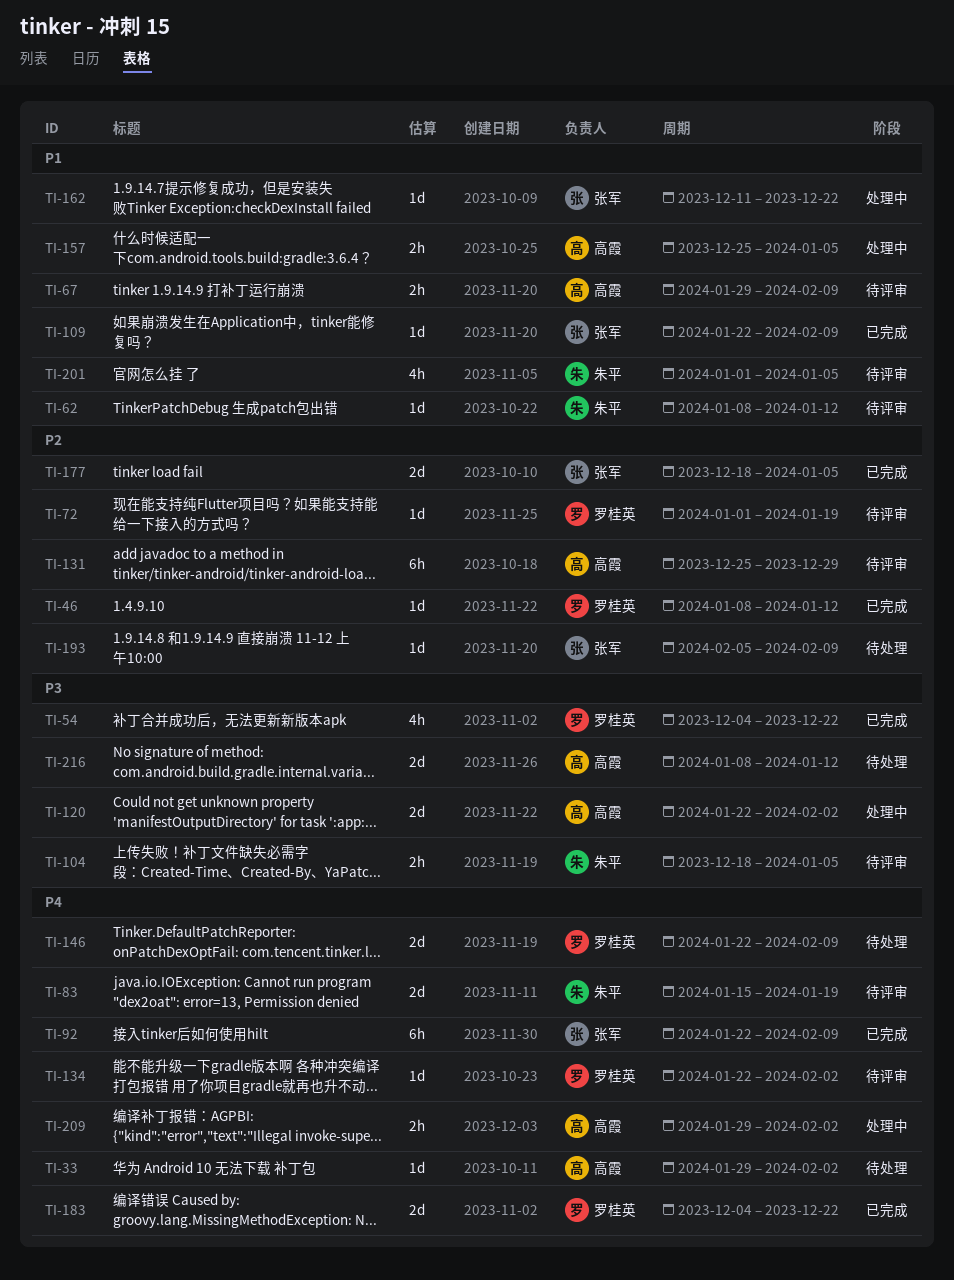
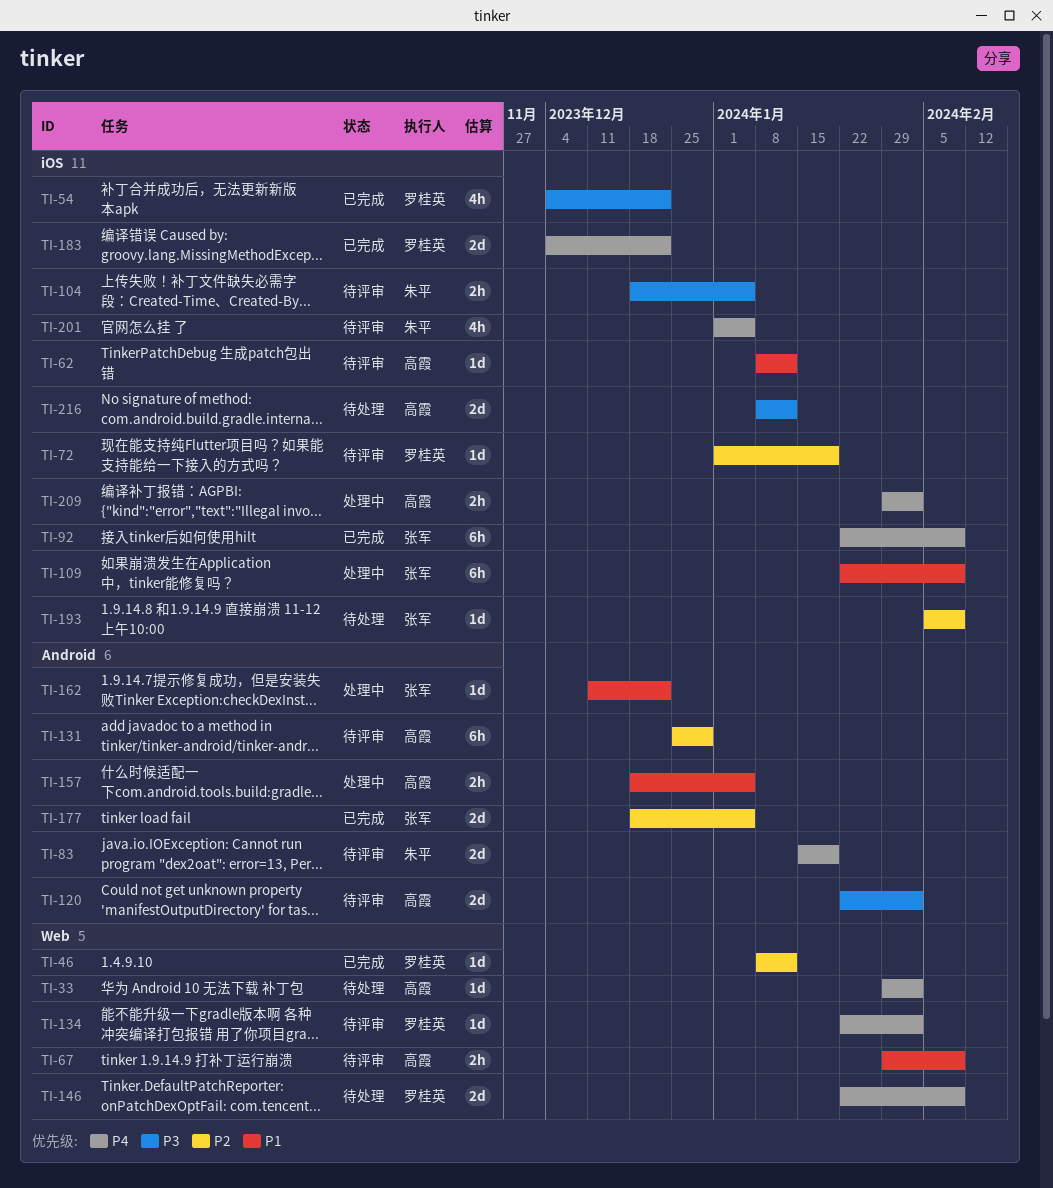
TI-62, owner: 朱平 -> 高霞
TI-109, status: 已完成 -> 处理中
TI-109, estimate: 1d -> 6h
TI-120, status: 处理中 -> 待评审
TI-157, start: Dec 25 -> Dec 18
TI-201, priority: P1 -> P4

